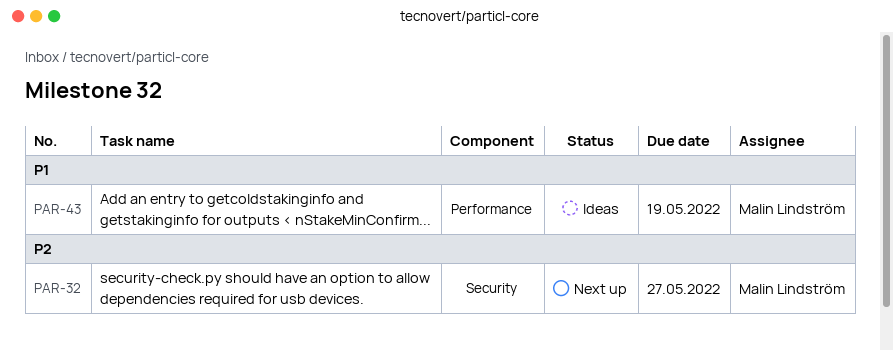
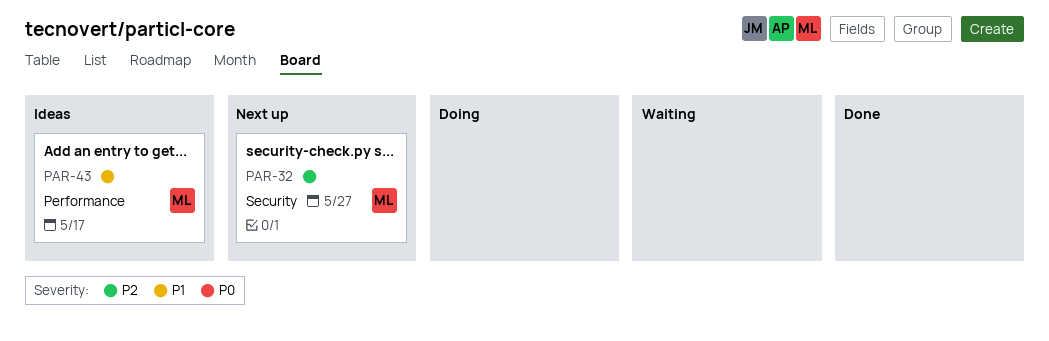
PAR-43, due: May 19 -> May 17

